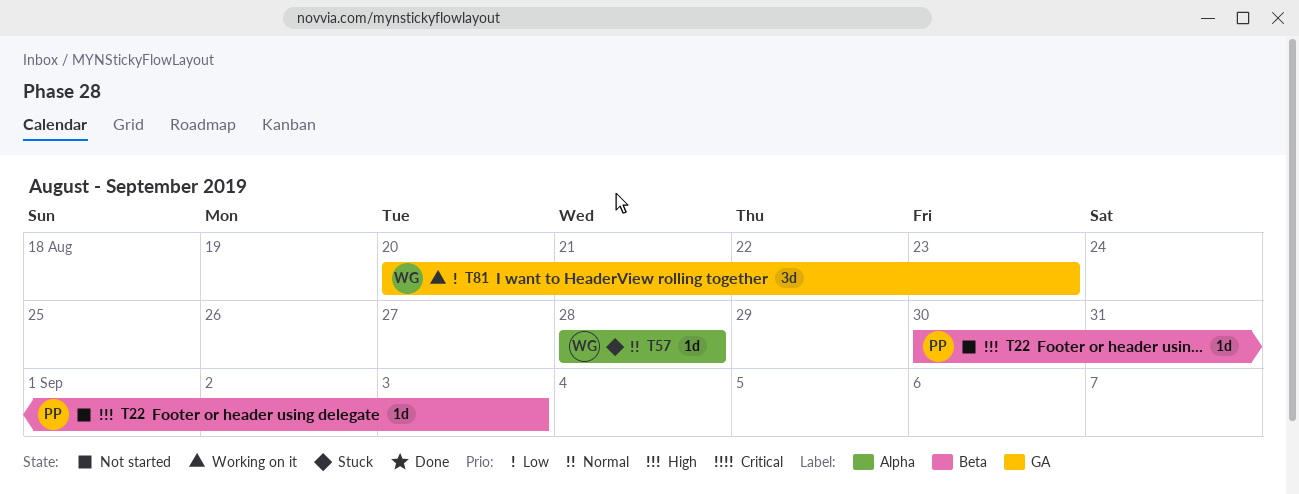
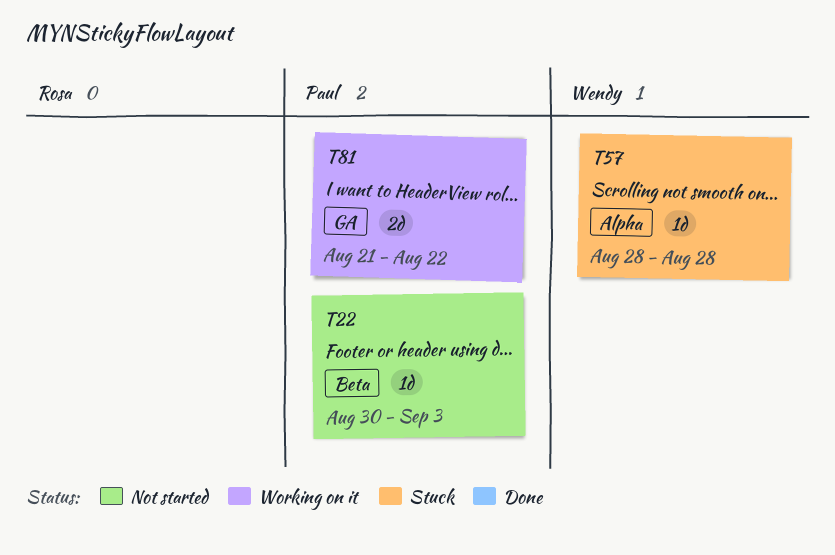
T81, owner: Wendy -> Paul
T81, estimate: 3d -> 2d
T81, start: Aug 20 -> Aug 21
T81, due: Aug 23 -> Aug 22

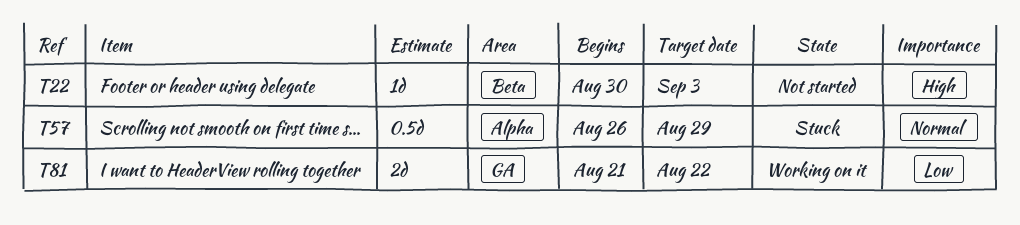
T57, estimate: 1d -> 0.5d
T57, start: Aug 28 -> Aug 26
T57, due: Aug 28 -> Aug 29

